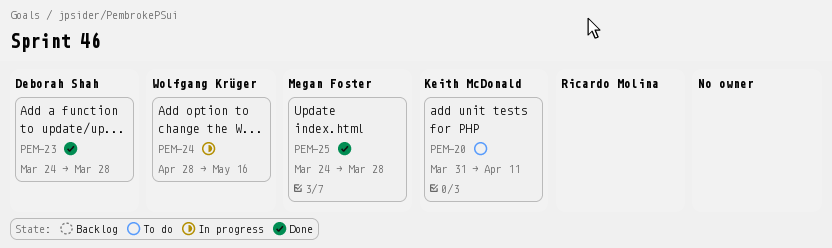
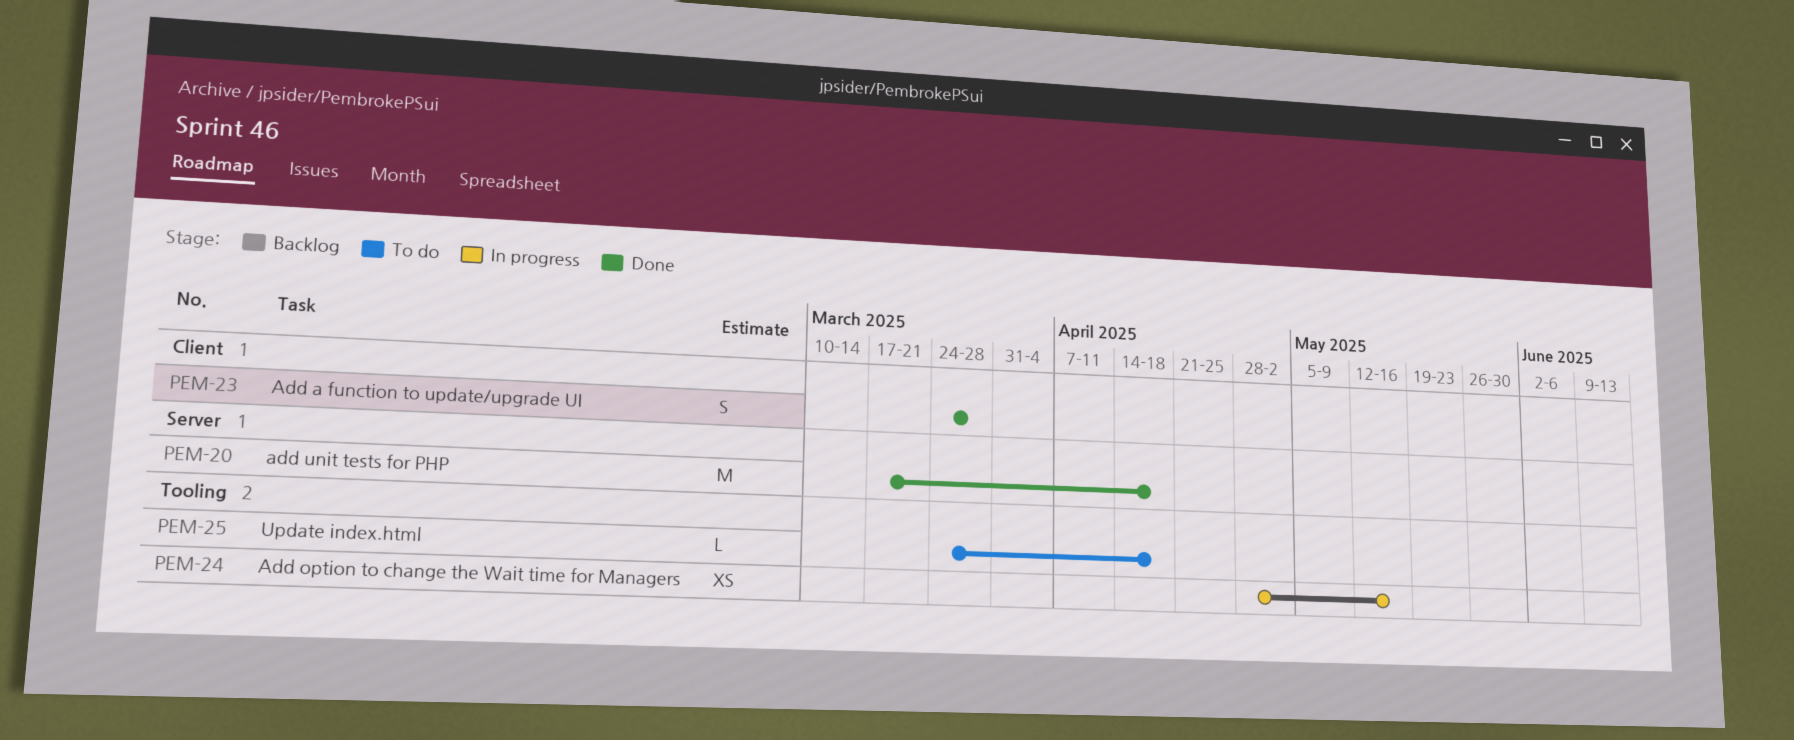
PEM-20, status: To do -> Done
PEM-20, start: Mar 31 -> Mar 17
PEM-20, due: Apr 11 -> Apr 18
PEM-25, status: Done -> To do
PEM-25, due: Mar 28 -> Apr 18

